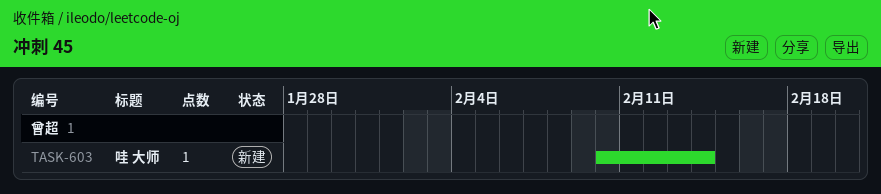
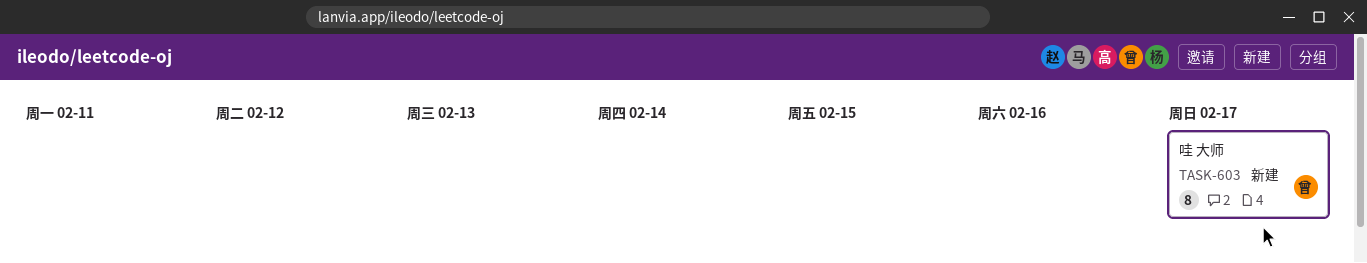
TASK-603, estimate: 1 -> 8
TASK-603, due: Feb 14 -> Feb 17

